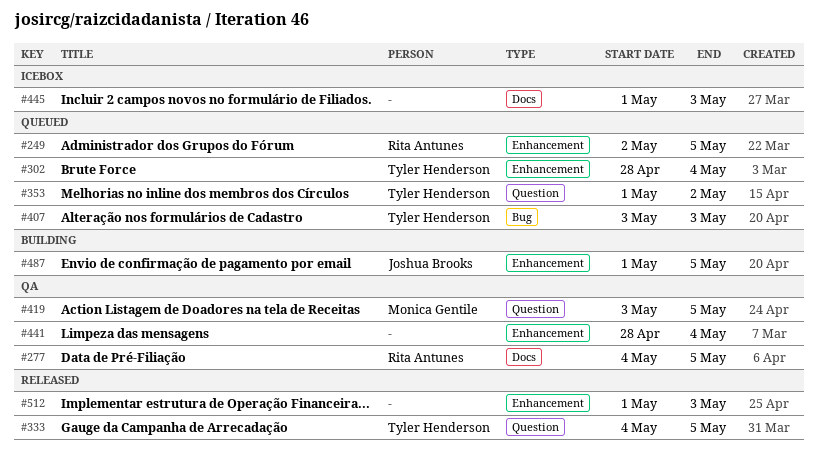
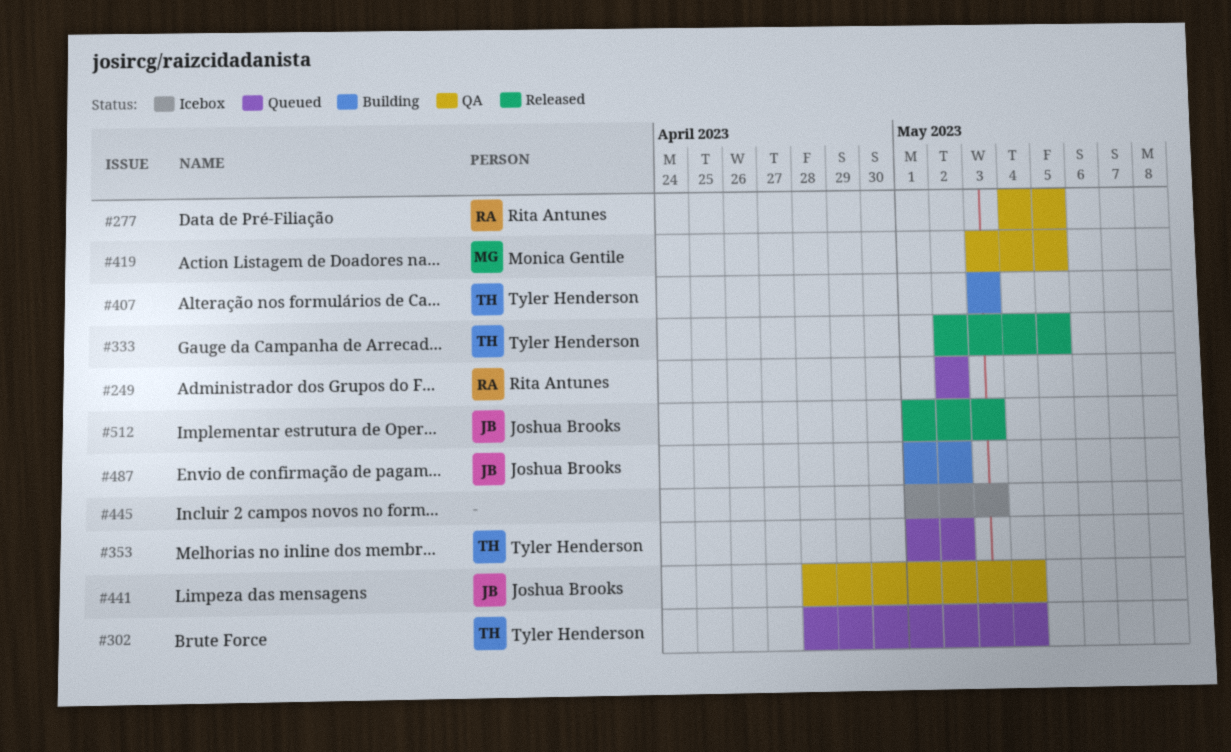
#249, due: May 5 -> May 2
#333, start: May 4 -> May 2
#407, status: Queued -> Building
#441, owner: none -> Joshua Brooks
#487, due: May 5 -> May 2
#512, owner: none -> Joshua Brooks

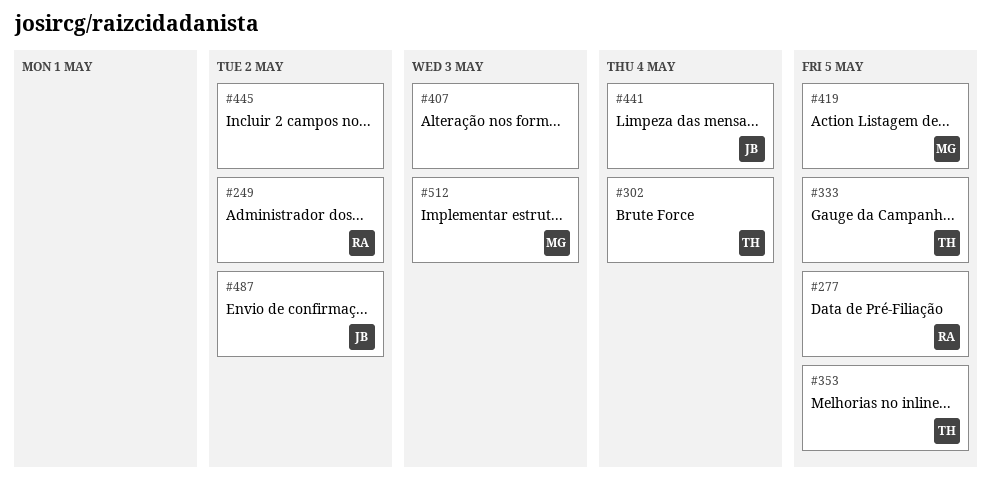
#353, due: May 2 -> May 5
#407, owner: Tyler Henderson -> none
#445, due: May 3 -> May 2
#512, owner: Joshua Brooks -> Monica Gentile

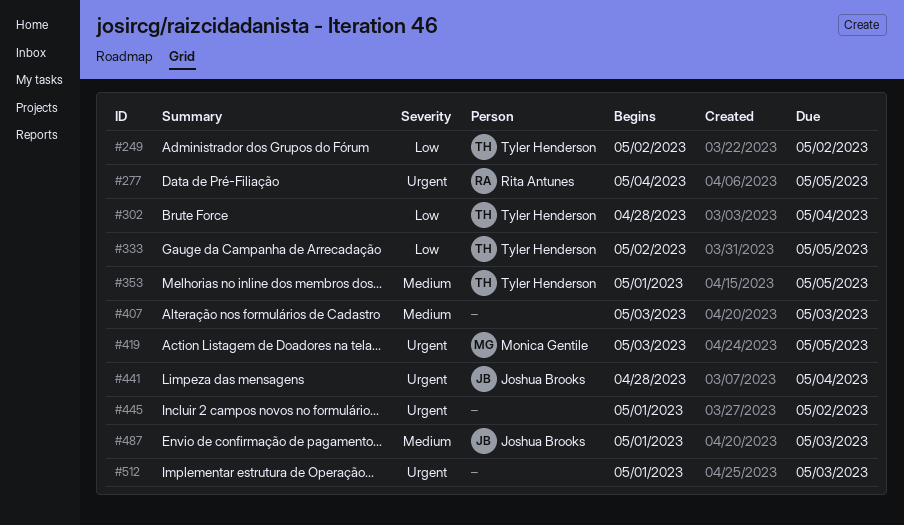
#249, owner: Rita Antunes -> Tyler Henderson
#487, due: May 2 -> May 3
#512, owner: Monica Gentile -> none

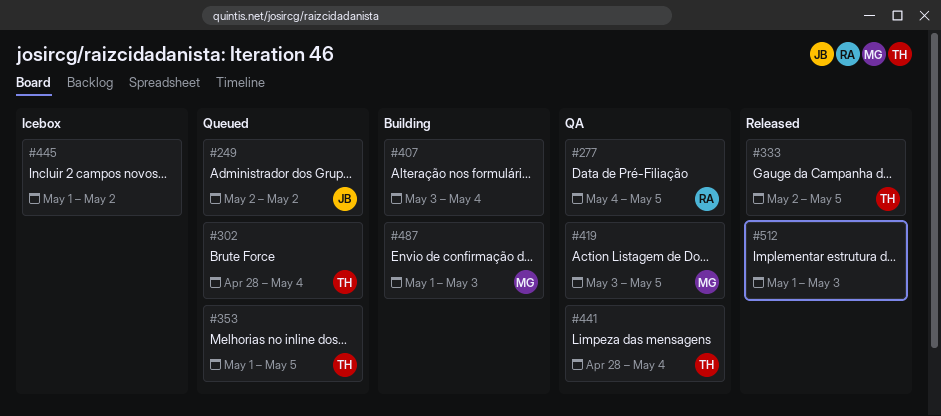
#249, owner: Tyler Henderson -> Joshua Brooks
#407, due: May 3 -> May 4
#441, owner: Joshua Brooks -> Tyler Henderson
#487, owner: Joshua Brooks -> Monica Gentile

